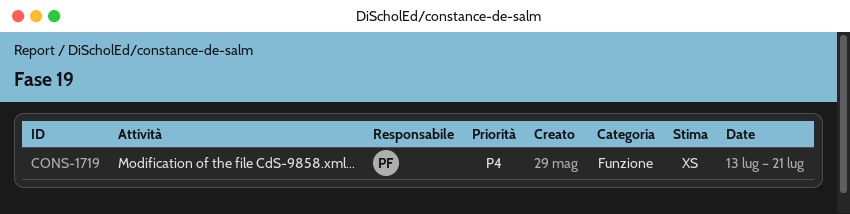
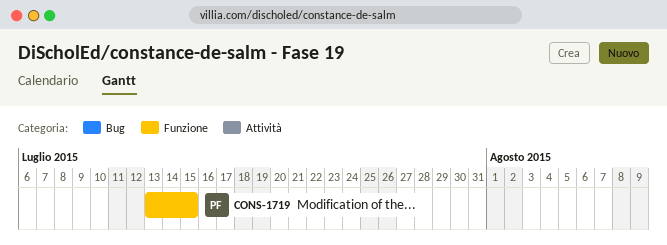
CONS-1719, due: Jul 21 -> Jul 15

